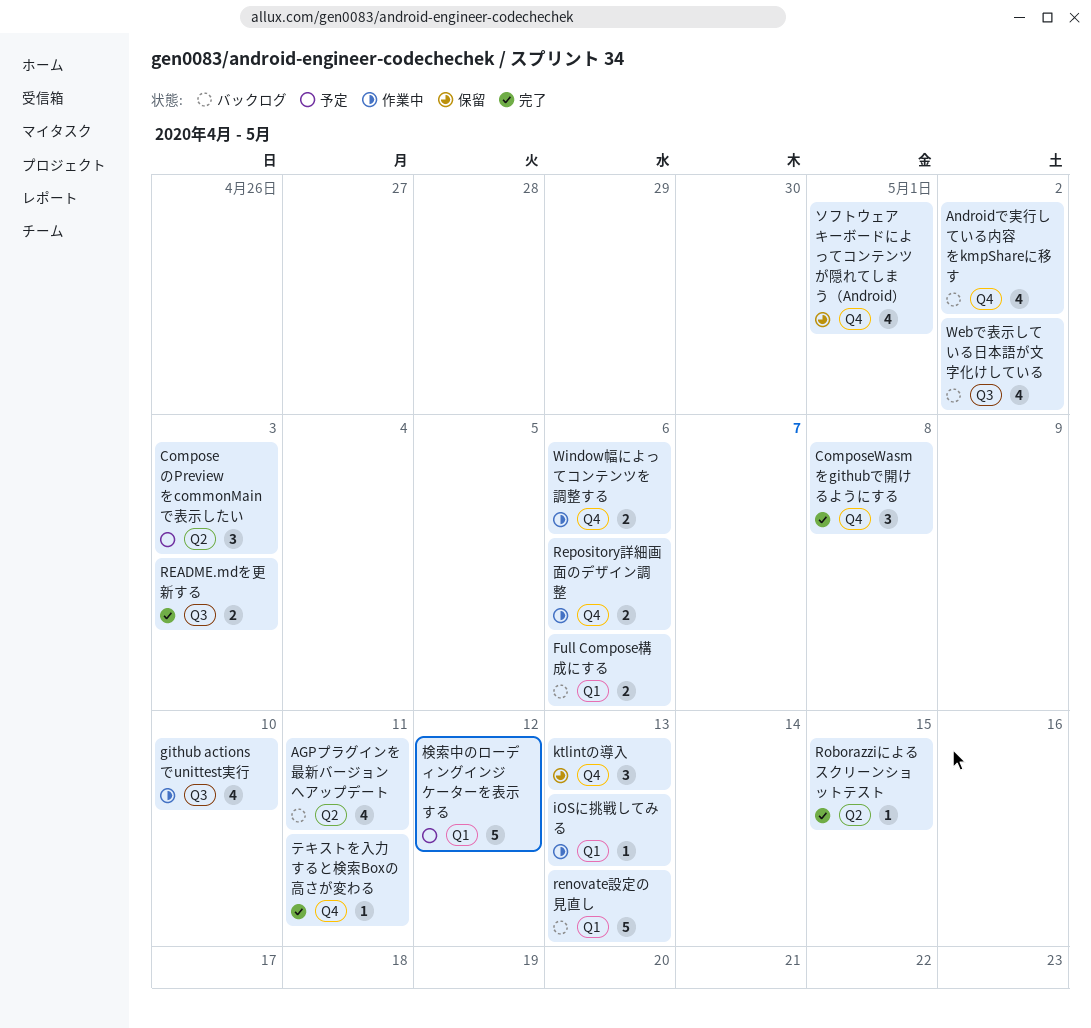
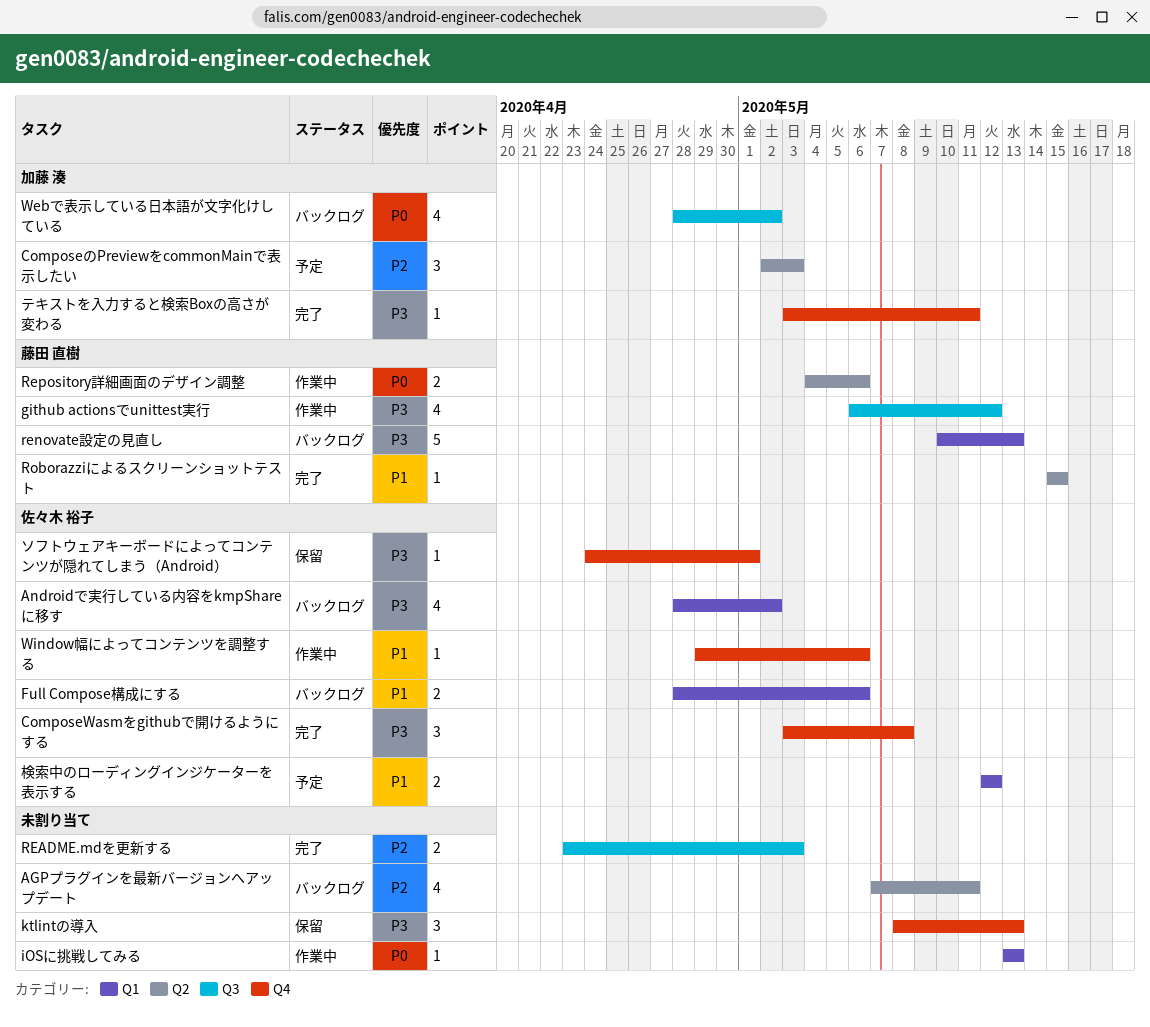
Androidで実行している内容をkmpShareに移す, label: Q4 -> Q1
github actionsでunittest実行, due: May 10 -> May 12
Repository詳細画面のデザイン調整, label: Q4 -> Q2
Window幅によってコンテンツを調整する, estimate: 2 -> 1
ソフトウェアキーボードによってコンテンツが隠れてしまう（Android）, estimate: 4 -> 1
検索中のローディングインジケーターを表示する, estimate: 5 -> 2

